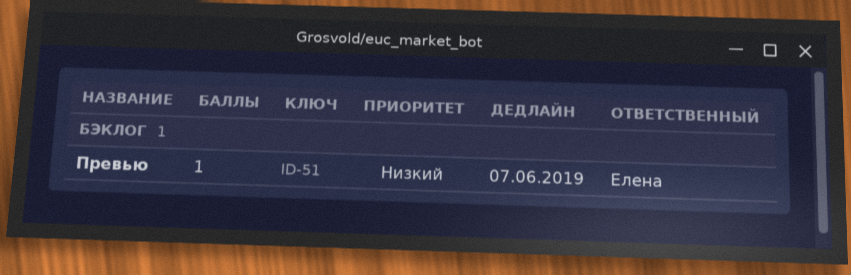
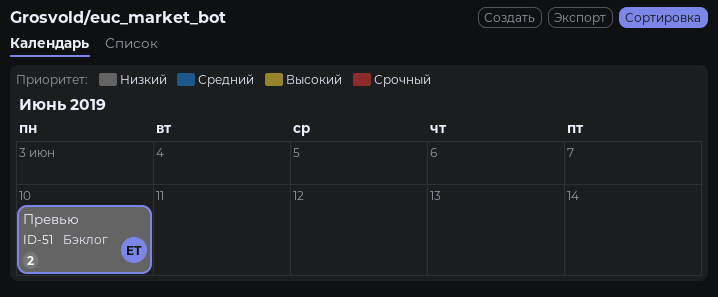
ID-51, estimate: 1 -> 2
ID-51, due: Jun 7 -> Jun 10

